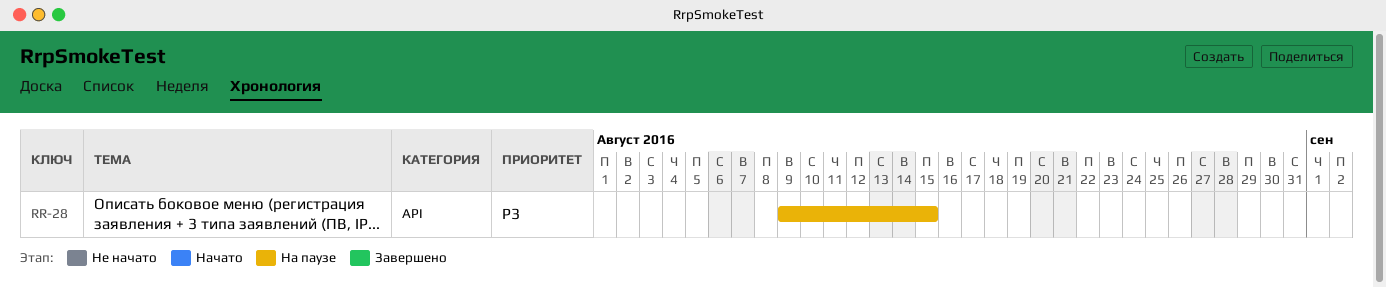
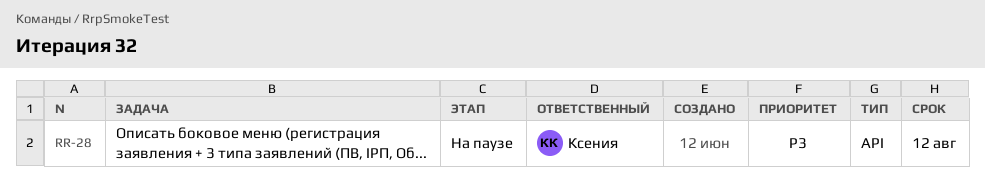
RR-28, due: Aug 15 -> Aug 12

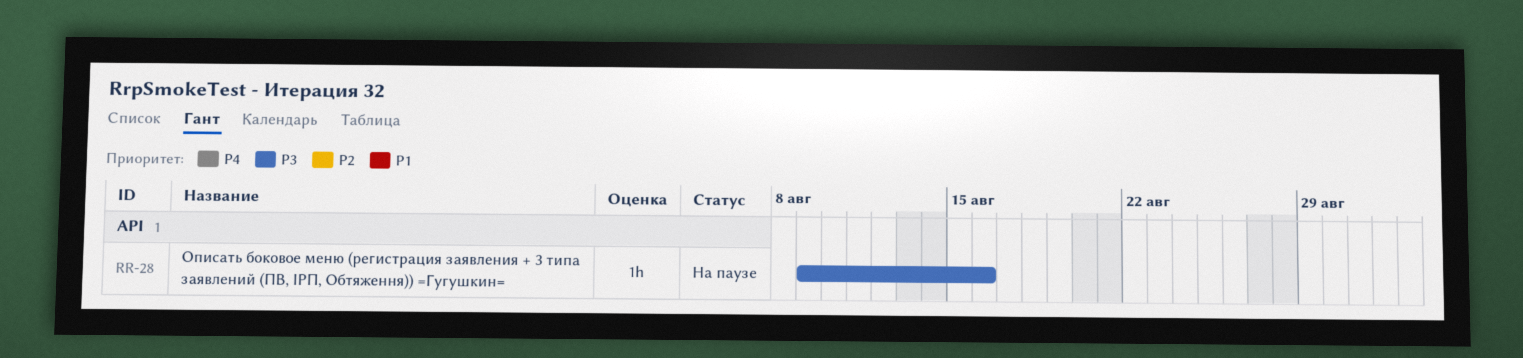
RR-28, due: Aug 12 -> Aug 16

